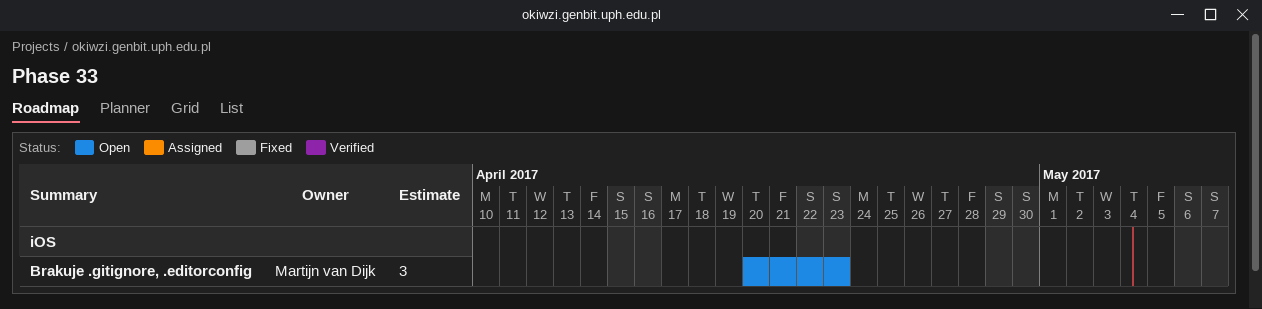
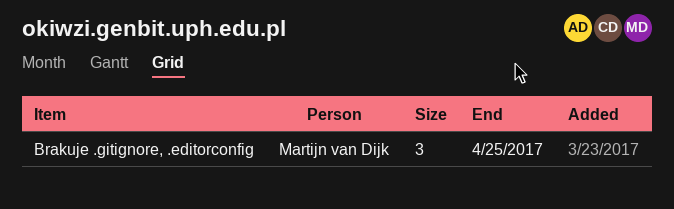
Brakuje .gitignore, .editorconfig, due: Apr 23 -> Apr 25

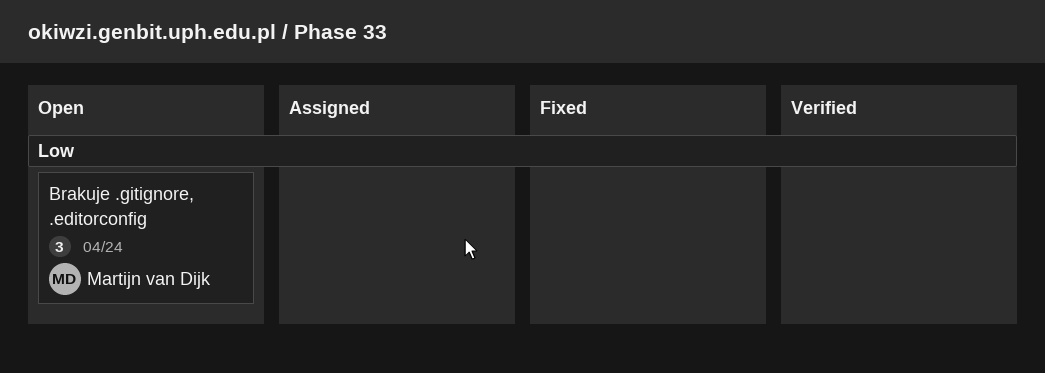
Brakuje .gitignore, .editorconfig, due: Apr 25 -> Apr 24

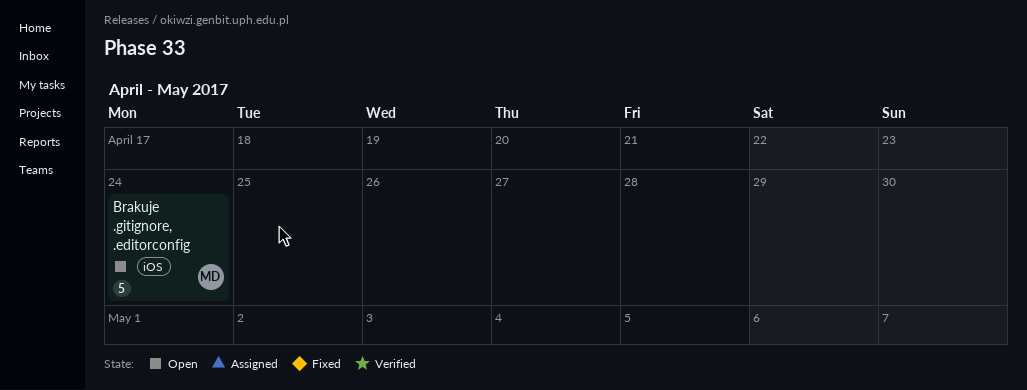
Brakuje .gitignore, .editorconfig, estimate: 3 -> 5

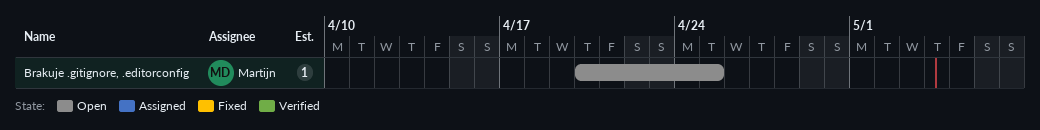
Brakuje .gitignore, .editorconfig, estimate: 5 -> 1
Brakuje .gitignore, .editorconfig, due: Apr 24 -> Apr 25

